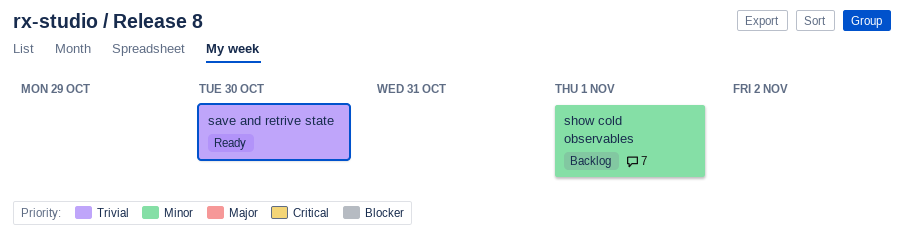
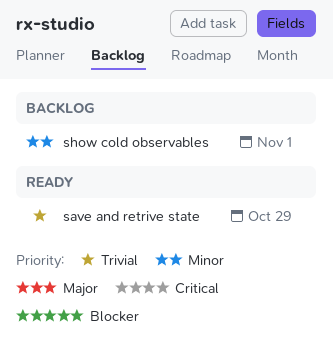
save and retrive state, due: Oct 30 -> Oct 29

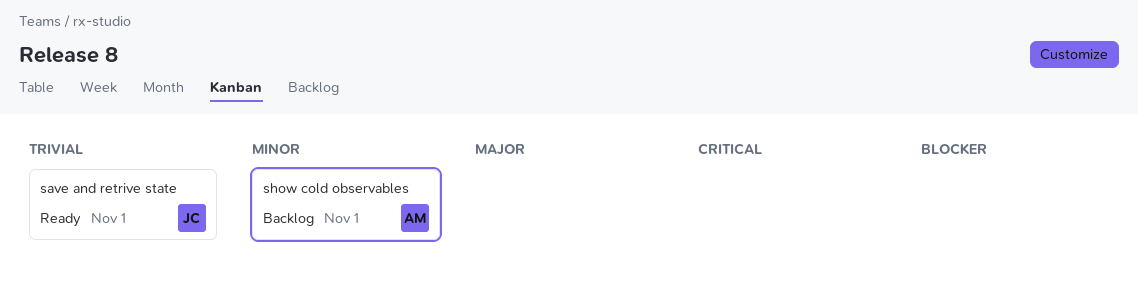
save and retrive state, due: Oct 29 -> Nov 1

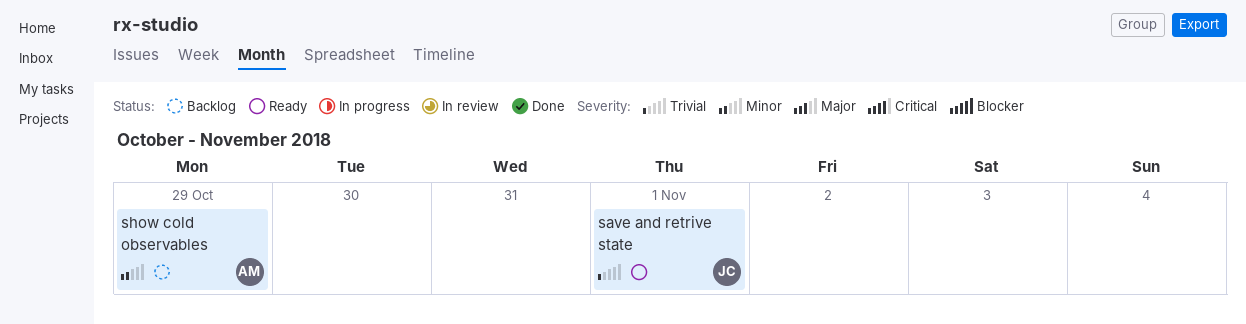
show cold observables, due: Nov 1 -> Oct 29

